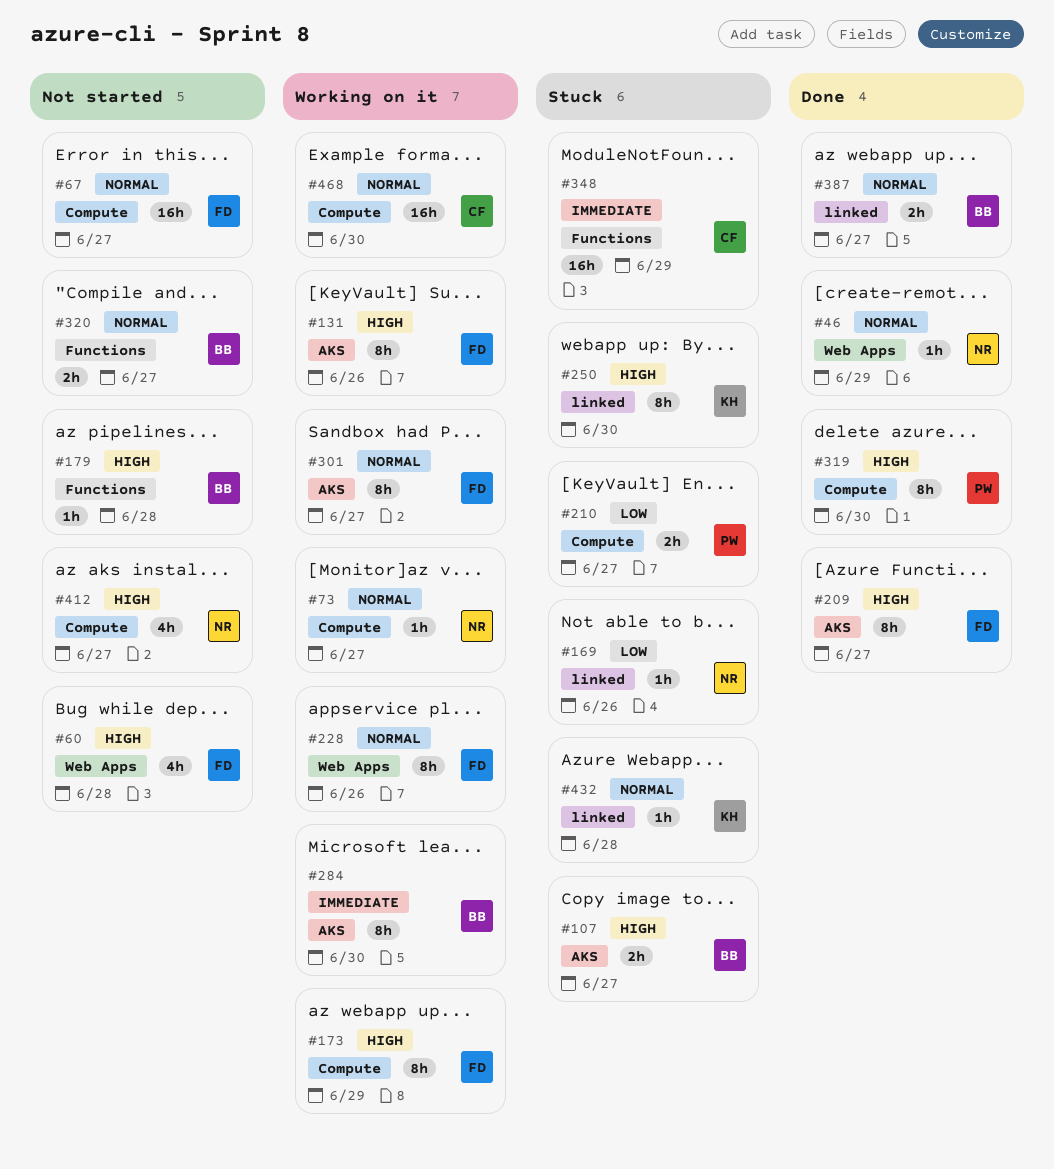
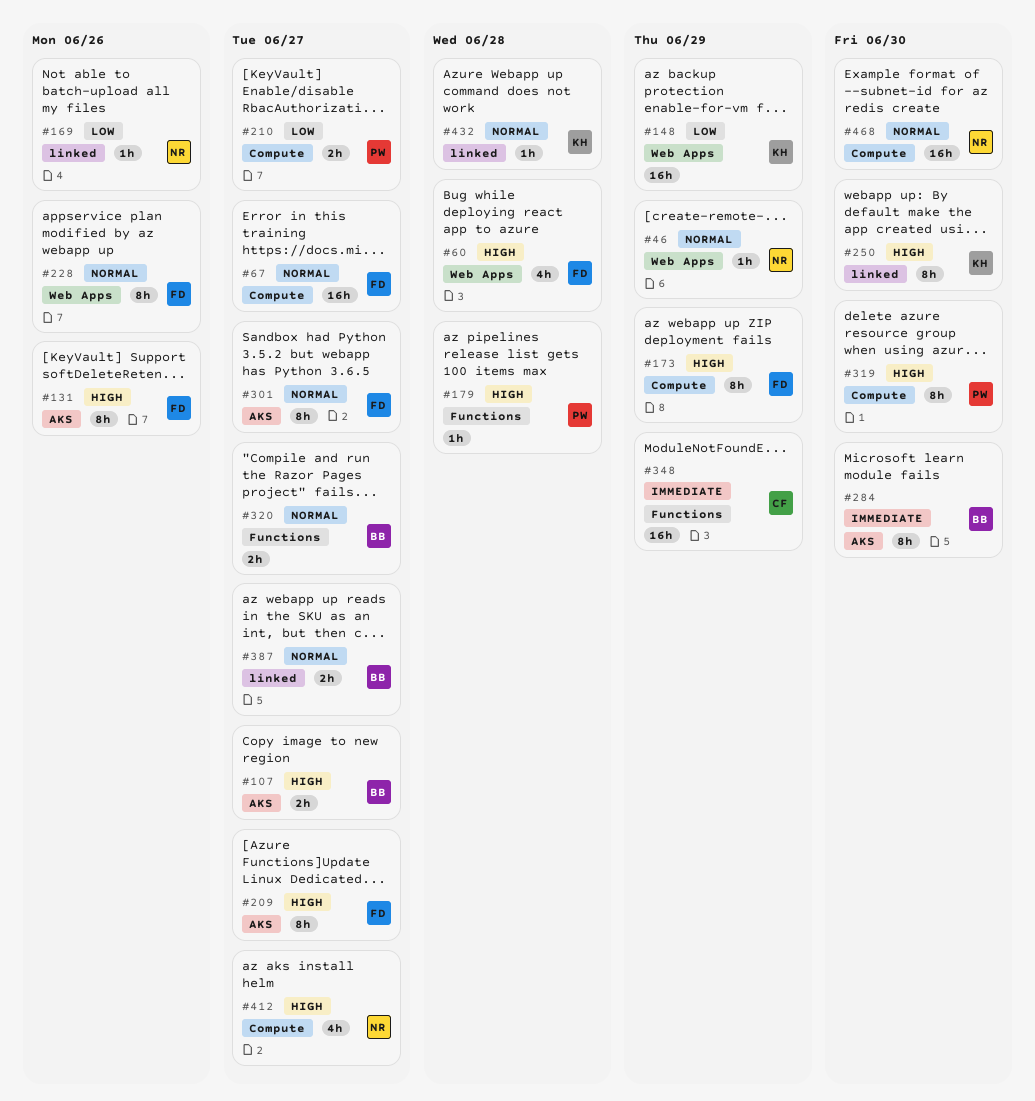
#73: present -> none
#148: none -> present
#179, owner: BB -> PW
#468, owner: CF -> NR

